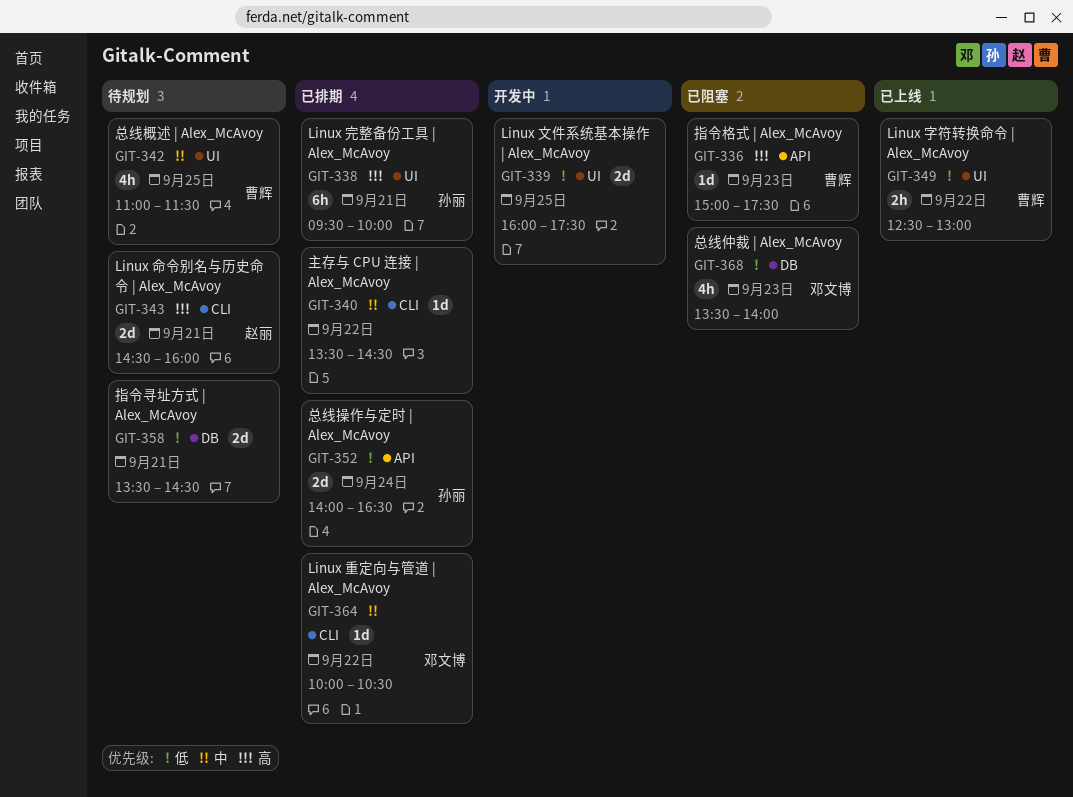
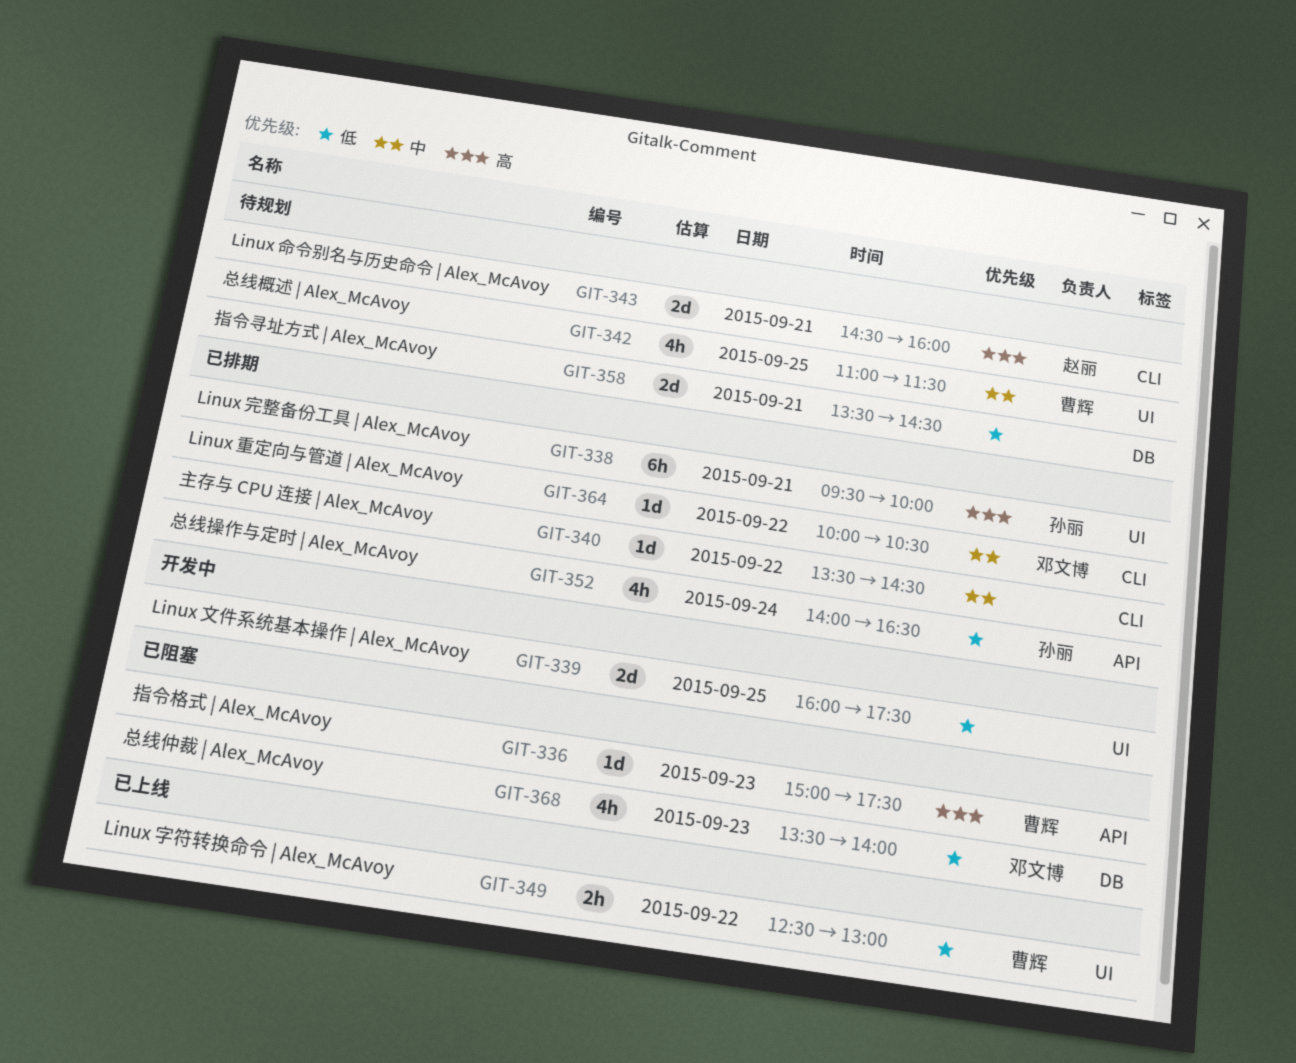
GIT-352, estimate: 2d -> 4h

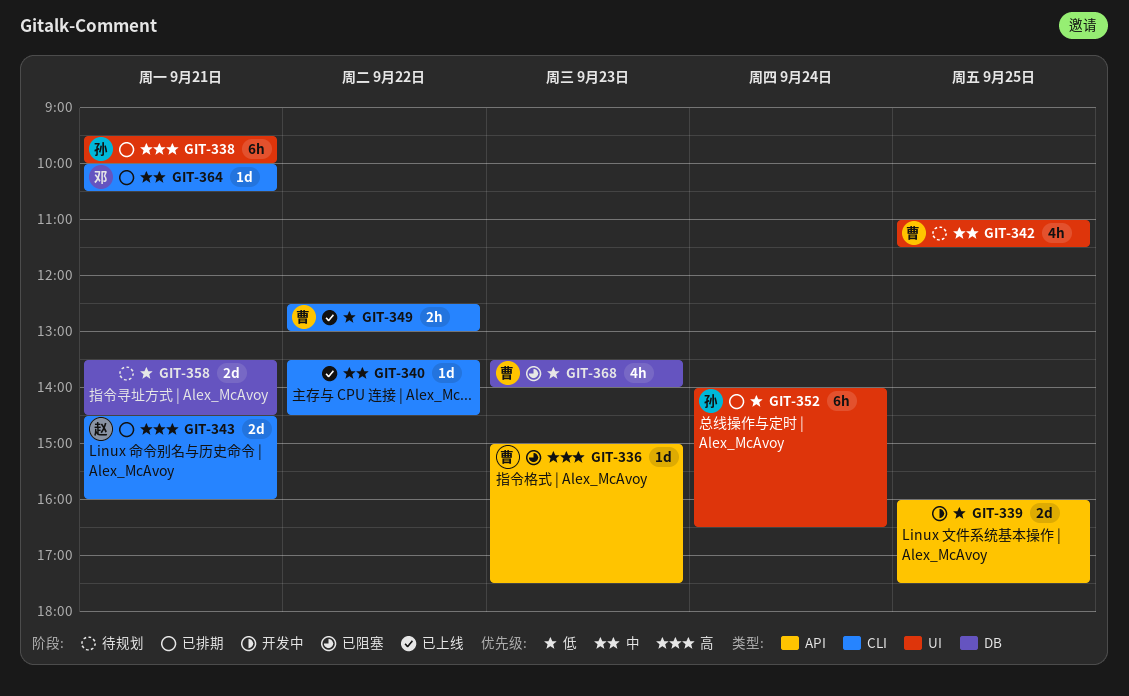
GIT-339, label: UI -> API
GIT-340, status: 已排期 -> 已上线
GIT-343, status: 待规划 -> 已排期
GIT-349, label: UI -> CLI
GIT-352, label: API -> UI
GIT-352, estimate: 4h -> 6h
GIT-364, day: Sep 22 -> Sep 21
GIT-368, owner: 邓文博 -> 曹辉

